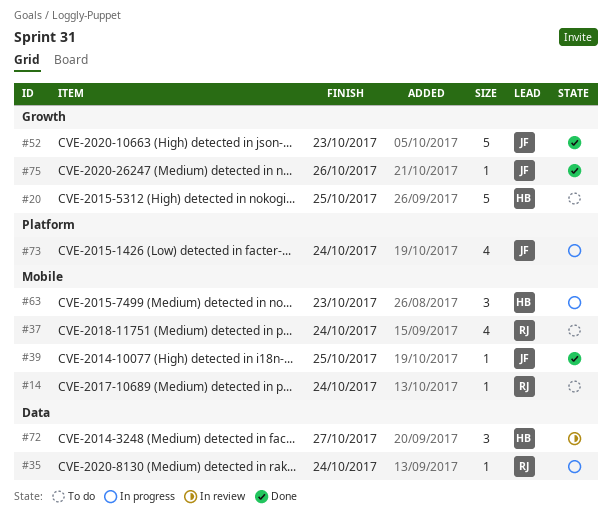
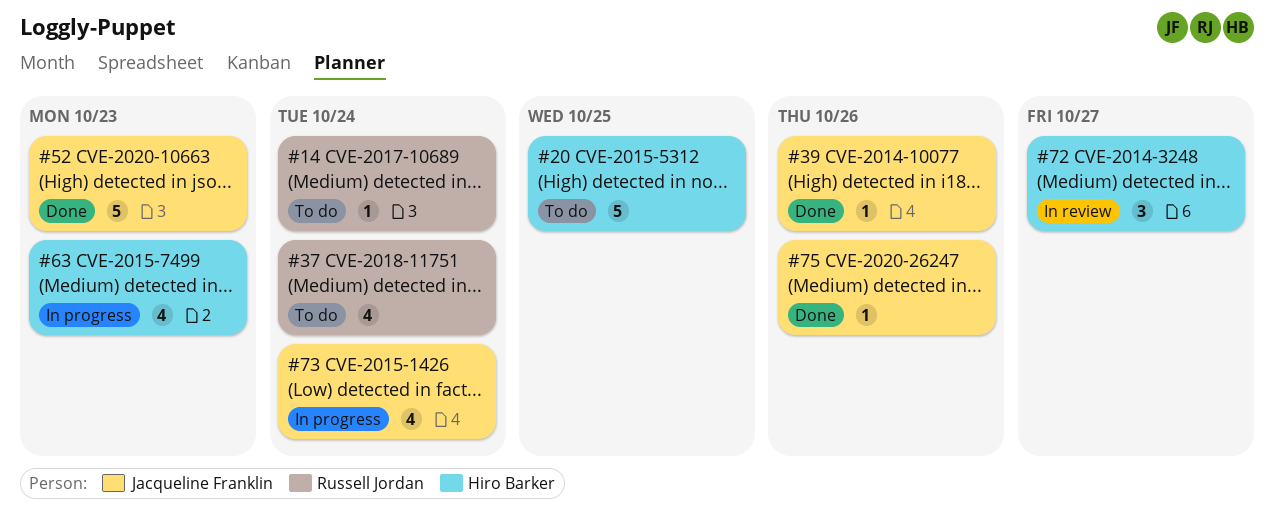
#35: present -> none
#39, due: Oct 25 -> Oct 26
#63, estimate: 3 -> 4

